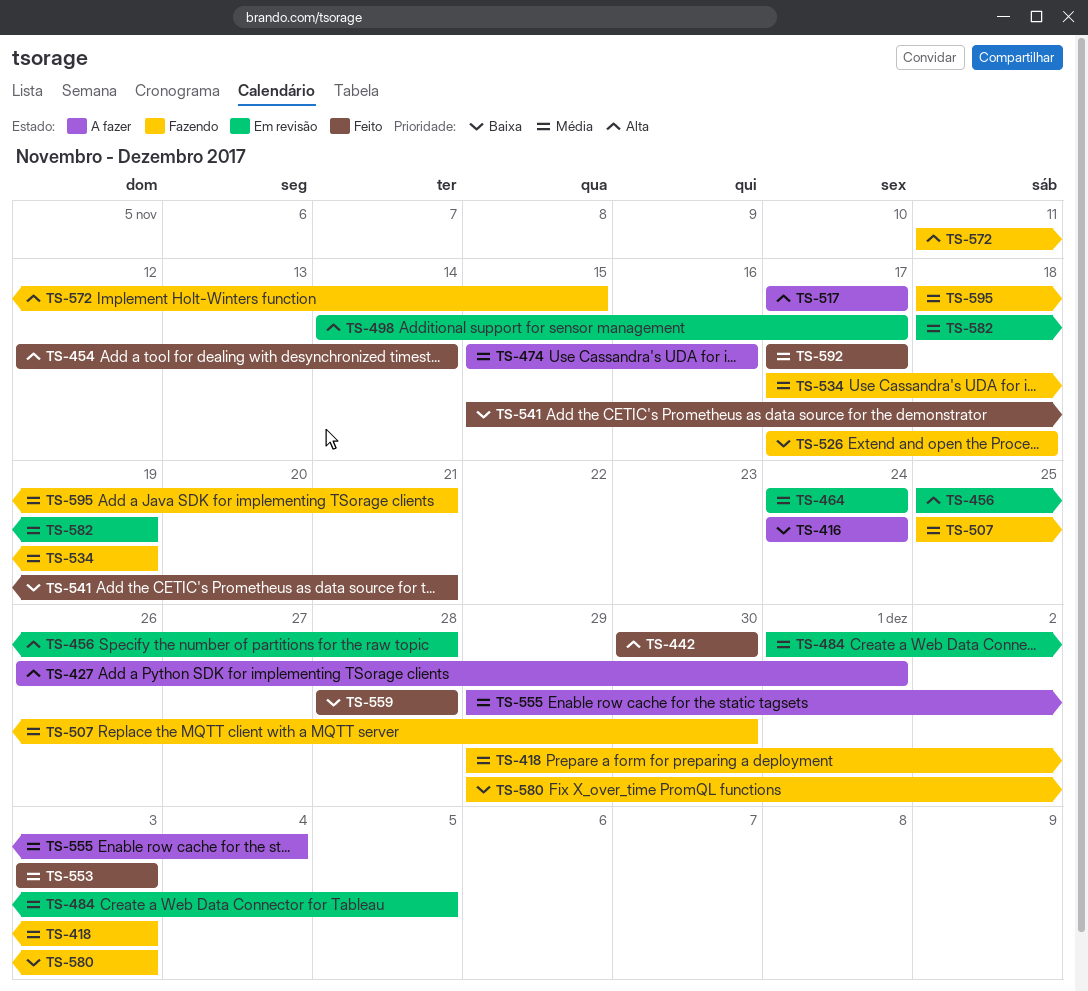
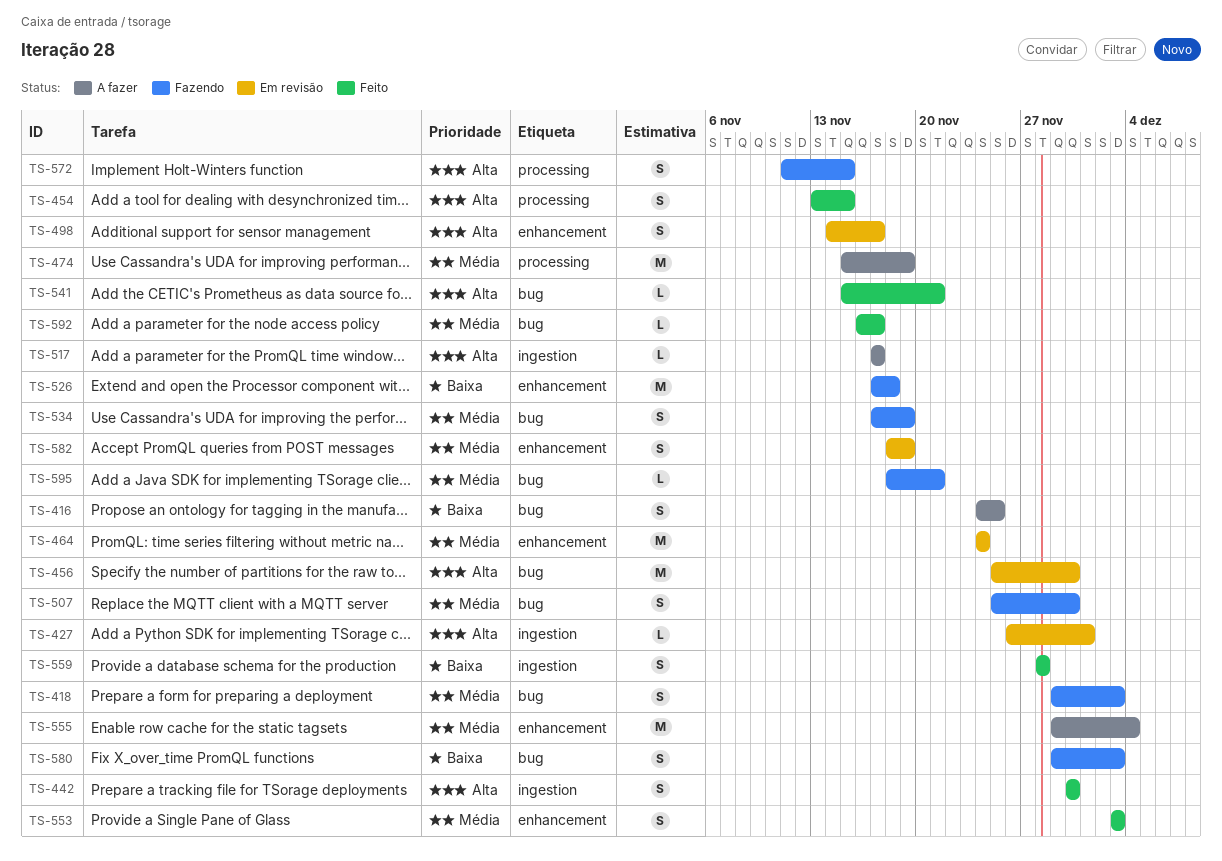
TS-416, due: Nov 24 -> Nov 25
TS-427, status: A fazer -> Em revisão
TS-454, start: Nov 12 -> Nov 13
TS-454, due: Nov 14 -> Nov 15
TS-456, due: Nov 28 -> Nov 30
TS-474, due: Nov 16 -> Nov 19
TS-484: present -> none
TS-541, priority: Baixa -> Alta
TS-592, start: Nov 17 -> Nov 16

